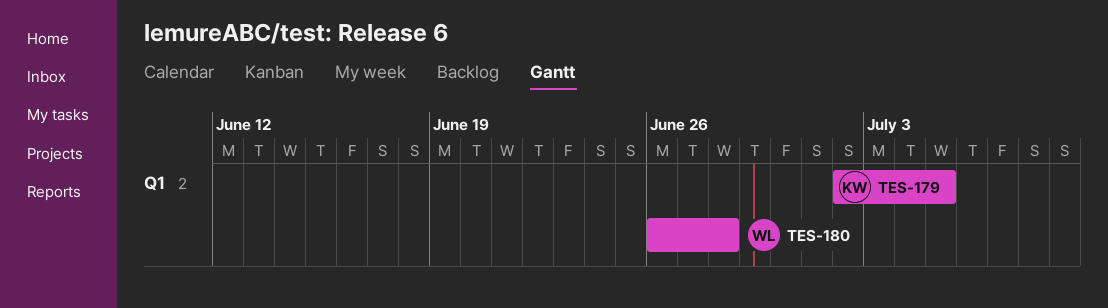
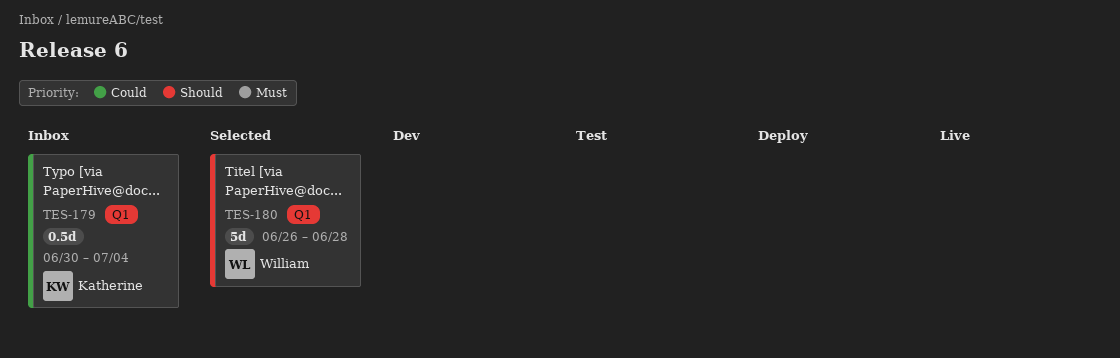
TES-179, start: Jul 2 -> Jun 30
TES-179, due: Jul 5 -> Jul 4

